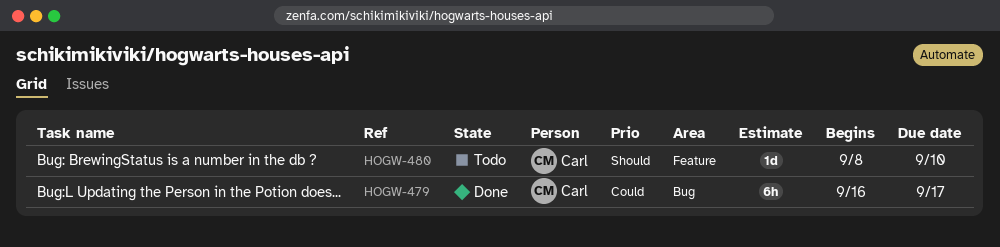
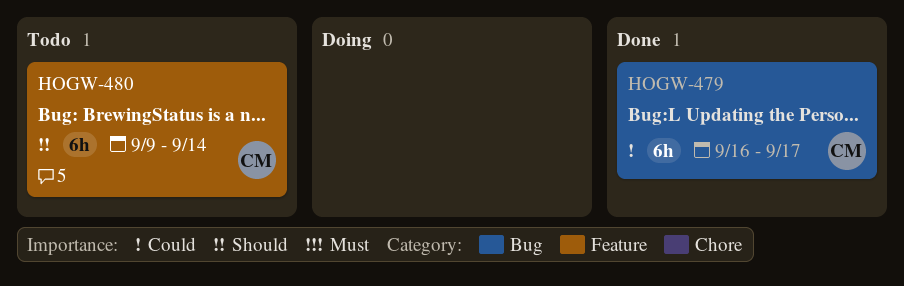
HOGW-480, estimate: 1d -> 6h
HOGW-480, start: Sep 8 -> Sep 9
HOGW-480, due: Sep 10 -> Sep 14

